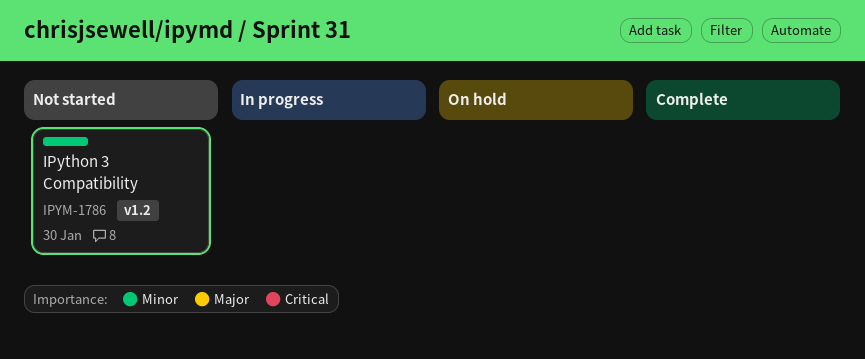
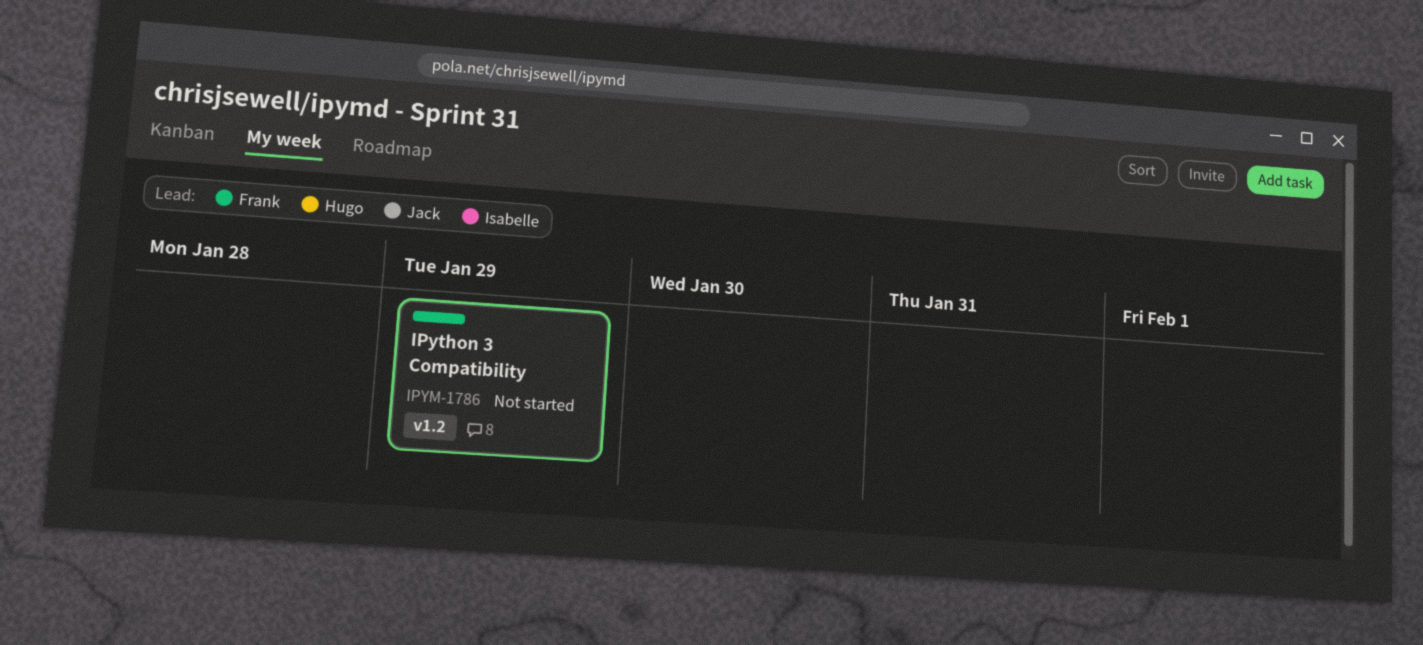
IPYM-1786, due: Jan 30 -> Jan 29

